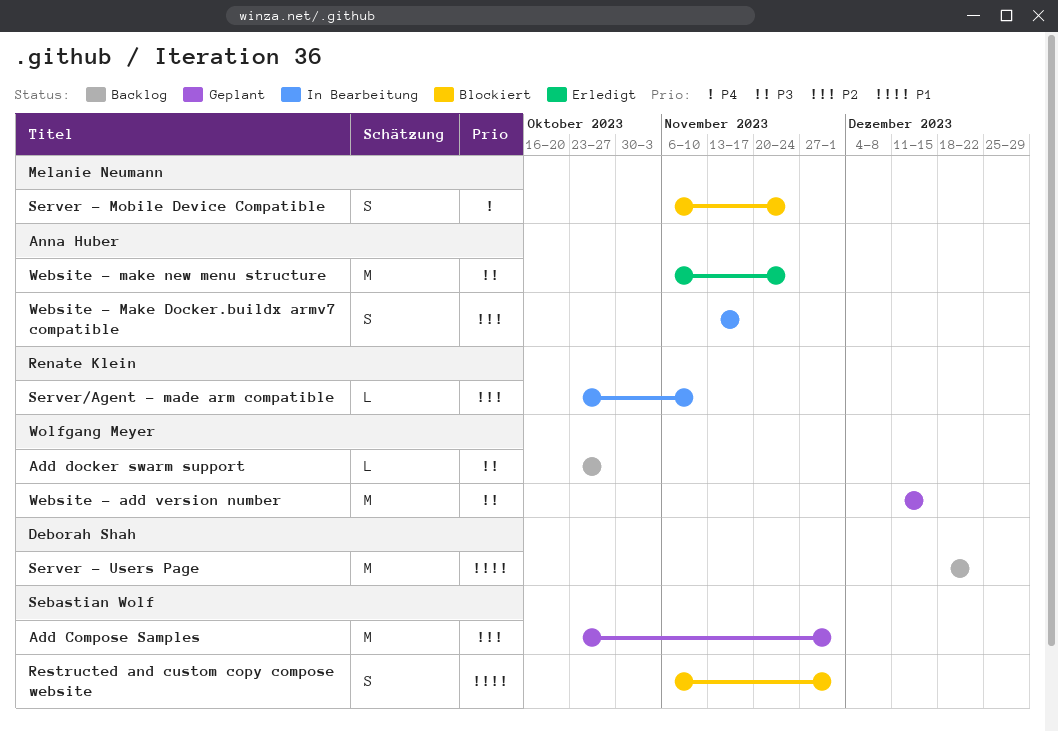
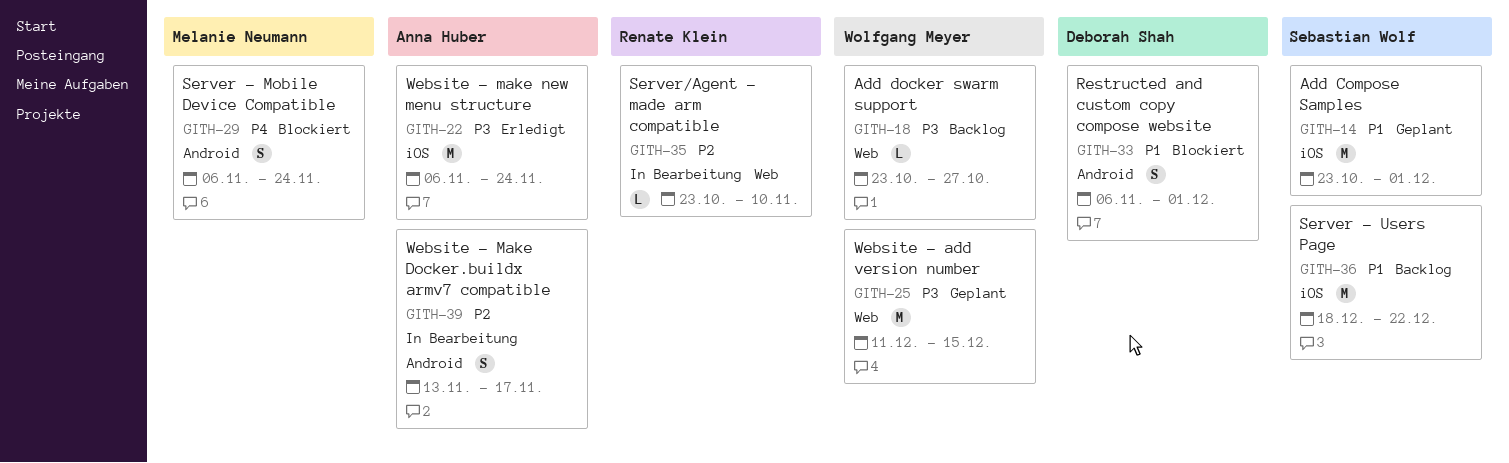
Add Compose Samples, priority: P2 -> P1
Restructed and custom copy compose website, owner: Sebastian Wolf -> Deborah Shah
Server - Users Page, owner: Deborah Shah -> Sebastian Wolf

